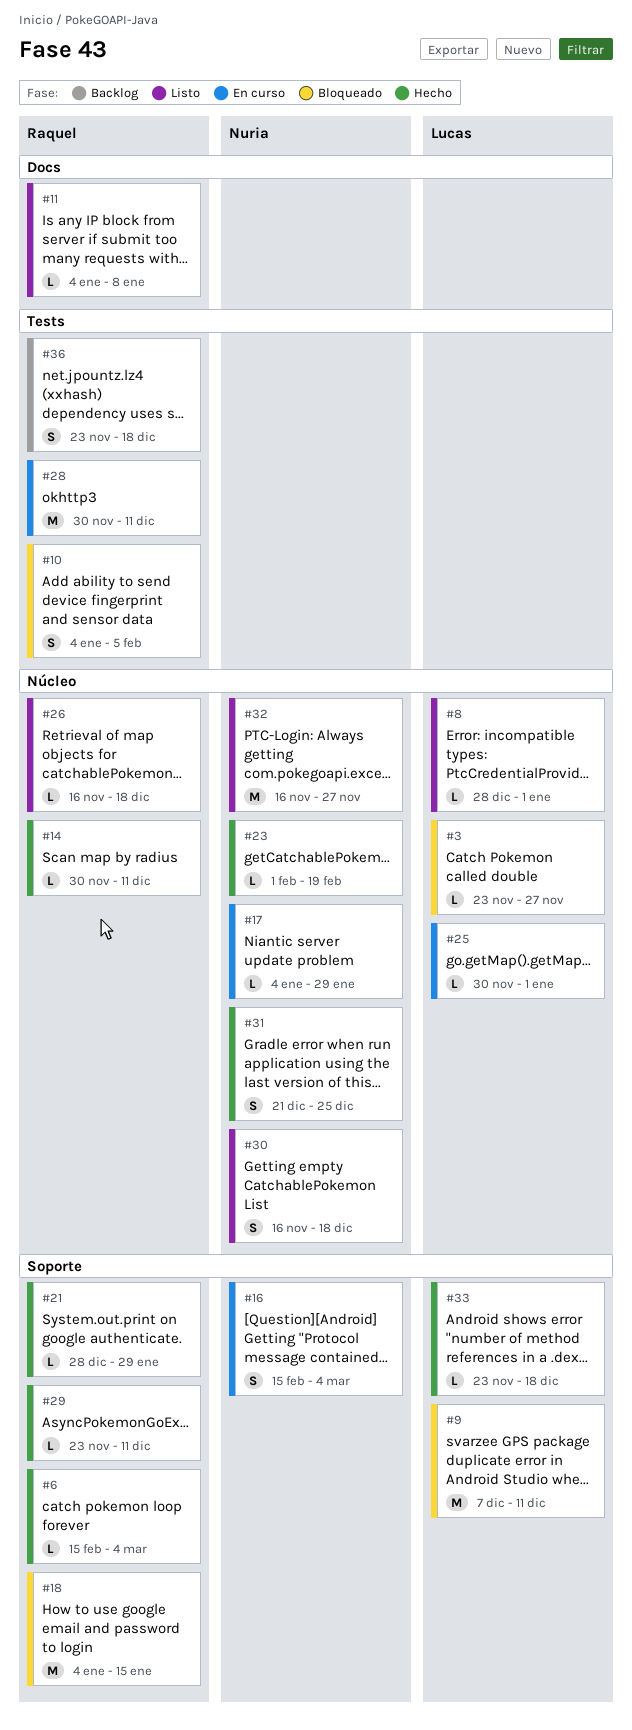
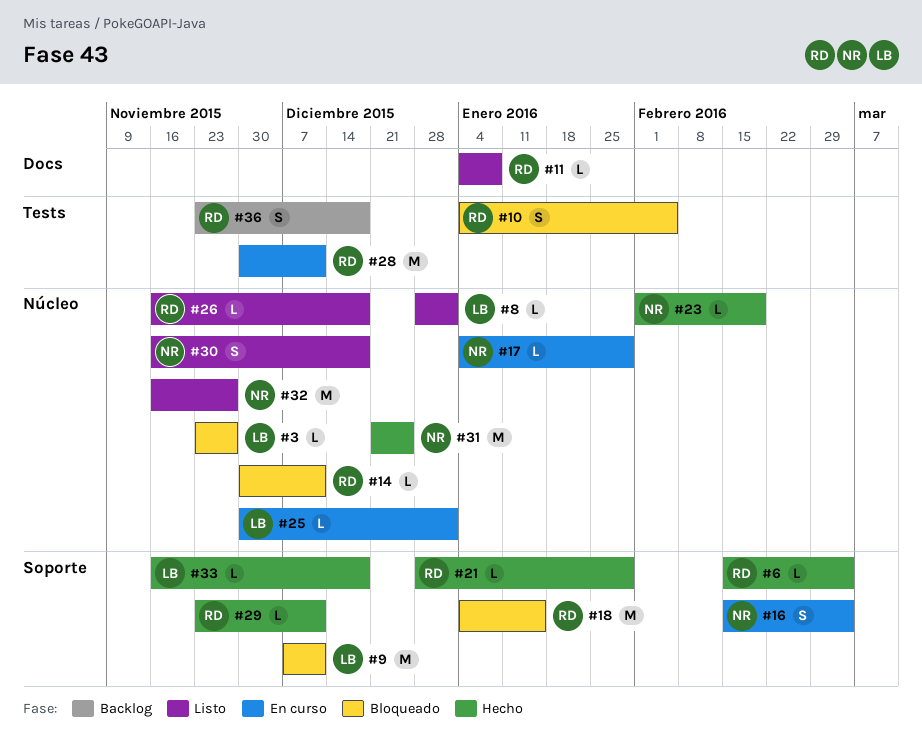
#14, status: Hecho -> Bloqueado
#31, estimate: S -> M
#33, start: Nov 23 -> Nov 16

